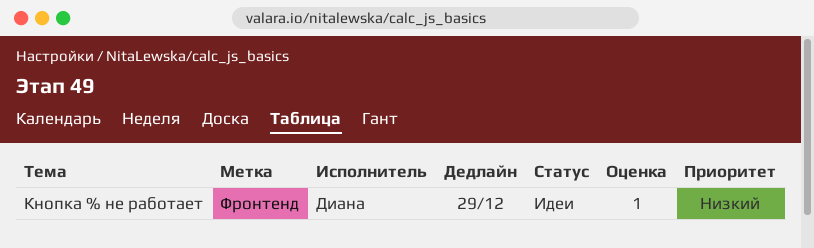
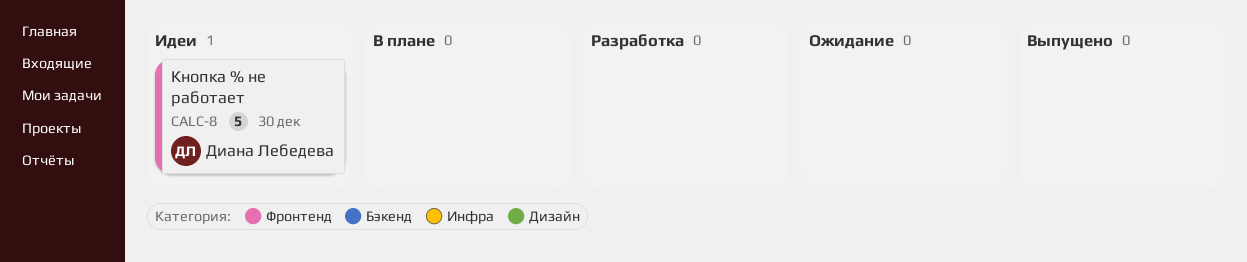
Кнопка % не работает, estimate: 1 -> 5
Кнопка % не работает, due: Dec 29 -> Dec 30

